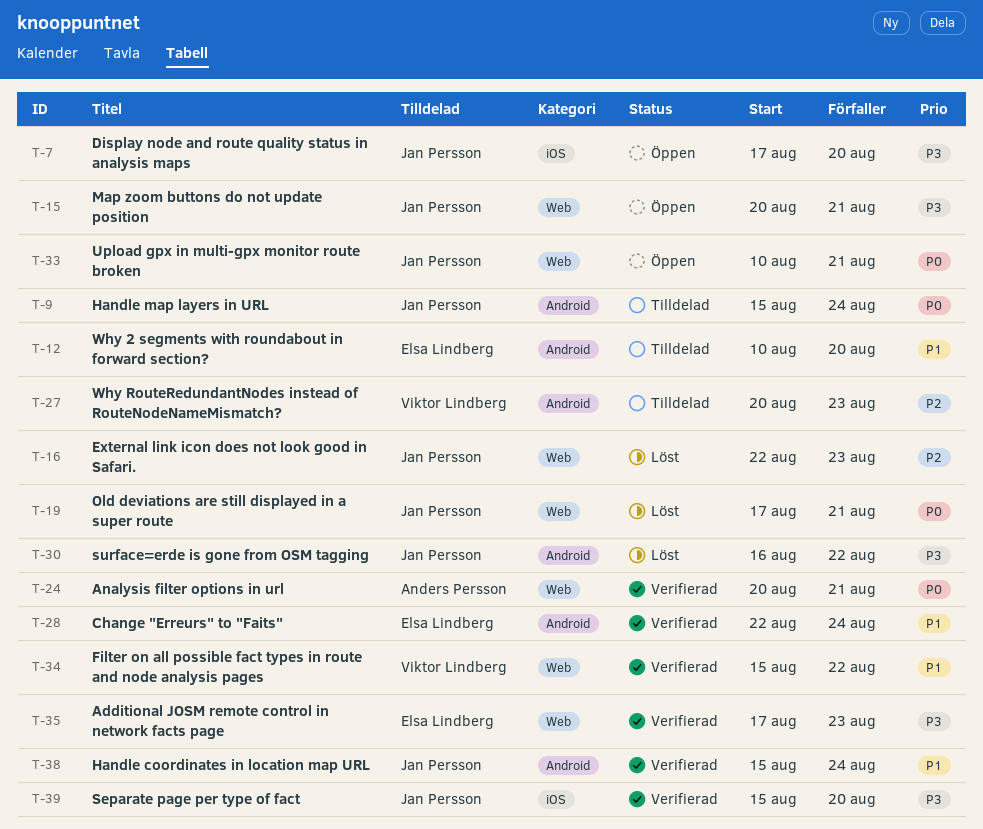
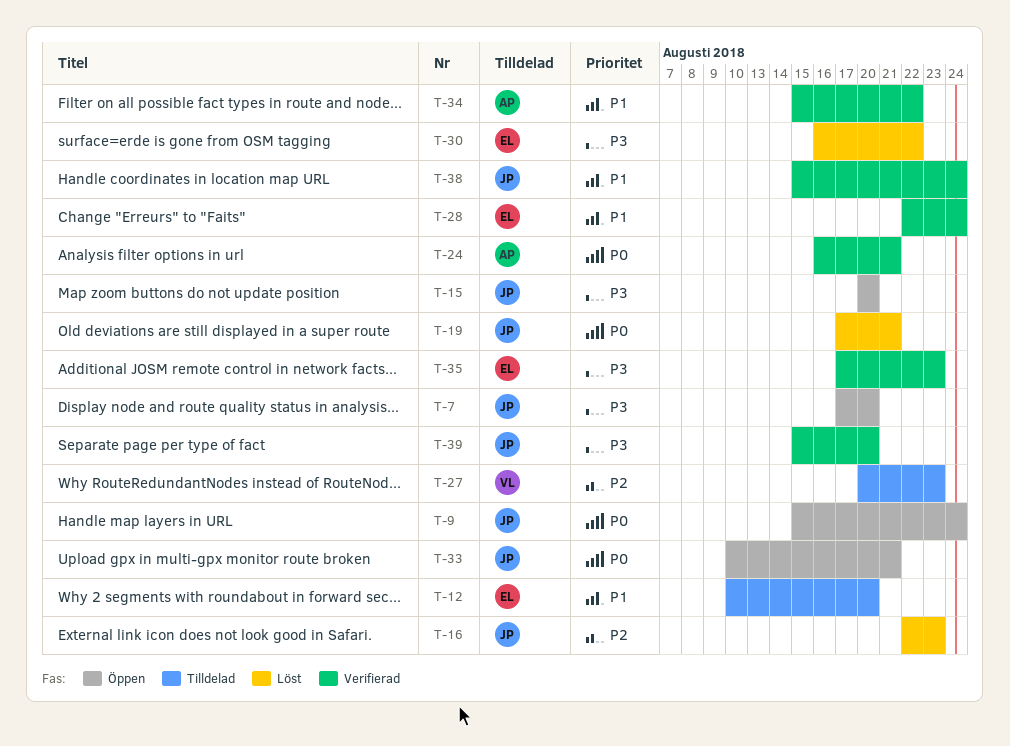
T-9, status: Tilldelad -> Öppen
T-15, due: Aug 21 -> Aug 20
T-24, start: Aug 20 -> Aug 16
T-30, owner: Jan Persson -> Elsa Lindberg
T-34, owner: Viktor Lindberg -> Anders Persson

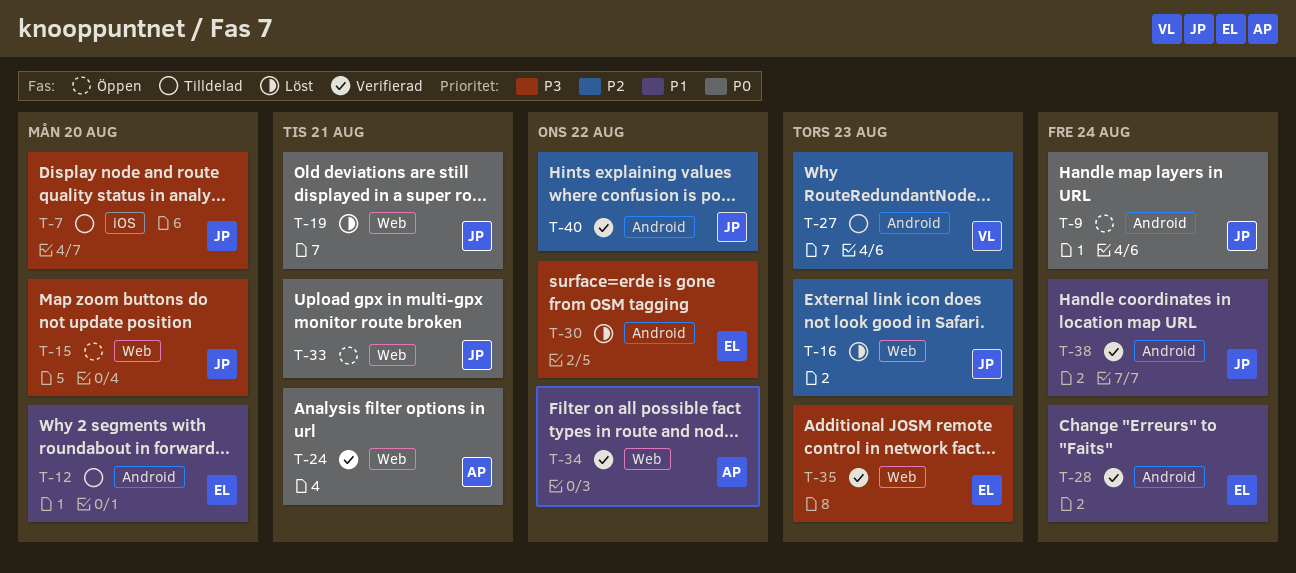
T-7, status: Öppen -> Tilldelad
T-39: present -> none
T-40: none -> present

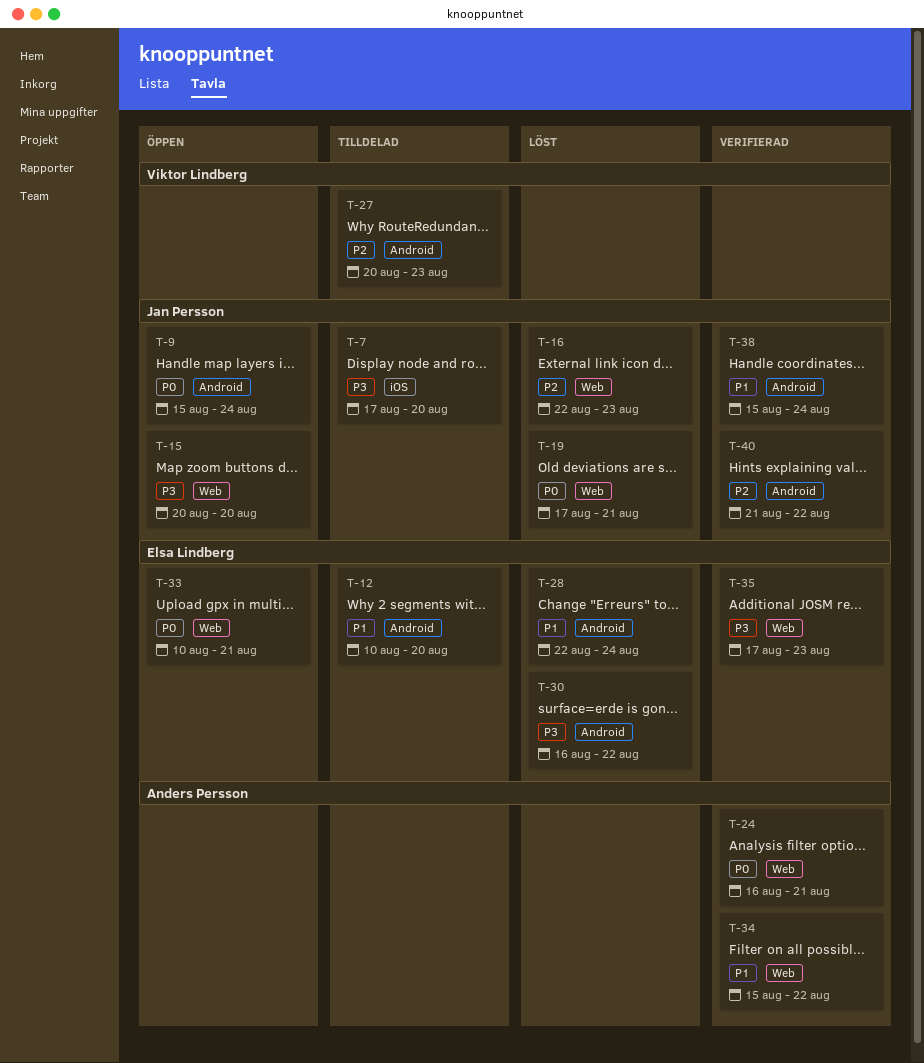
T-28, status: Verifierad -> Löst
T-33, owner: Jan Persson -> Elsa Lindberg

